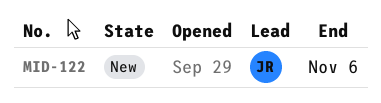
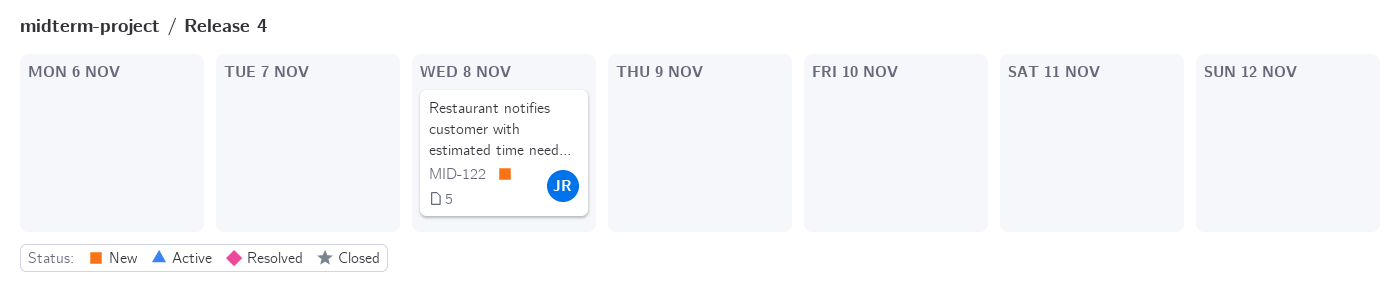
MID-122, due: Nov 6 -> Nov 8

